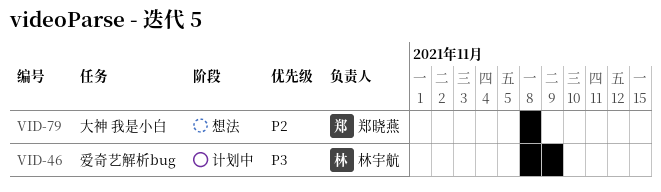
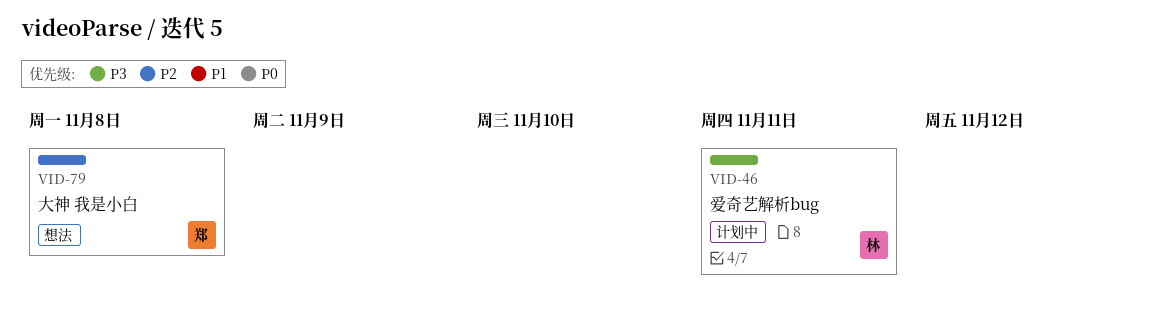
VID-46, due: Nov 9 -> Nov 11

